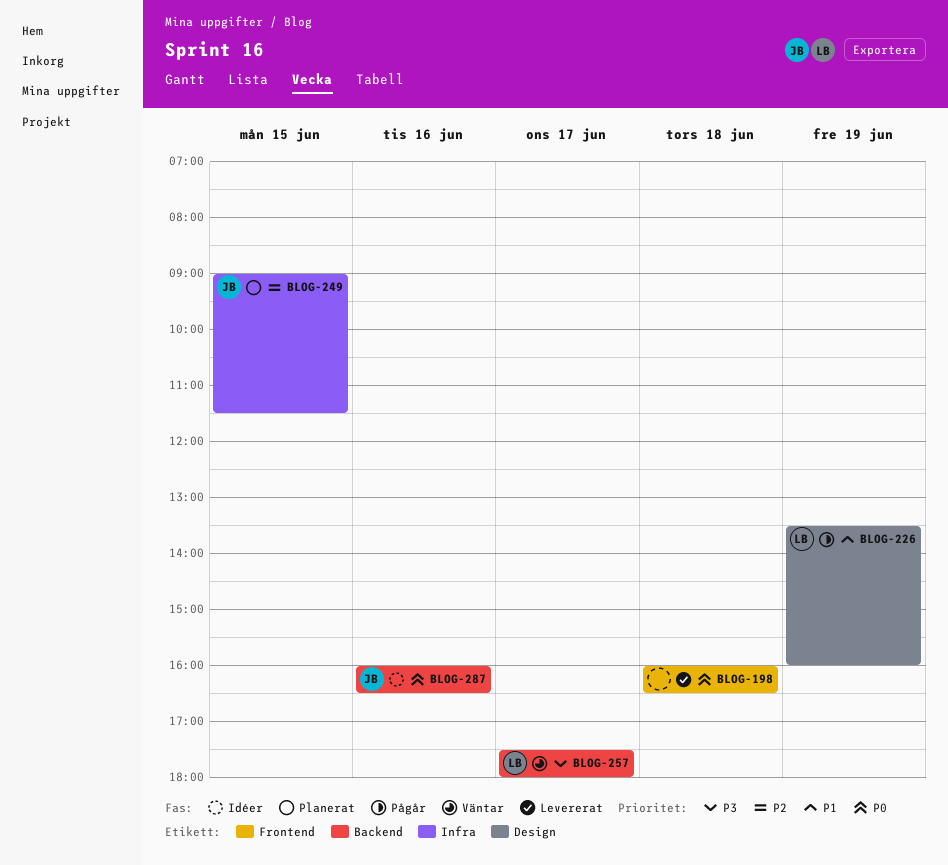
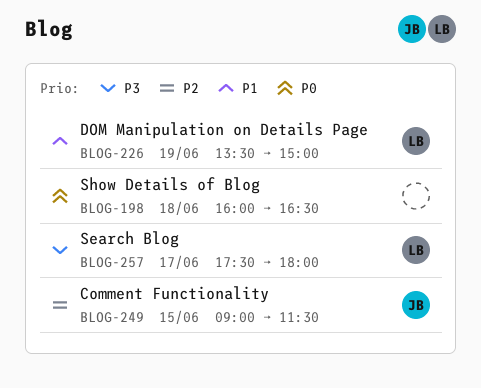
BLOG-226, ends: 16:00 -> 15:00
BLOG-287: present -> none

